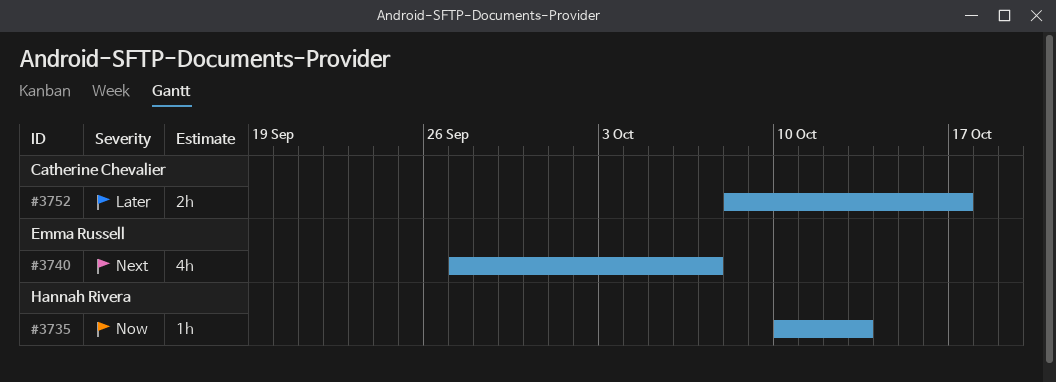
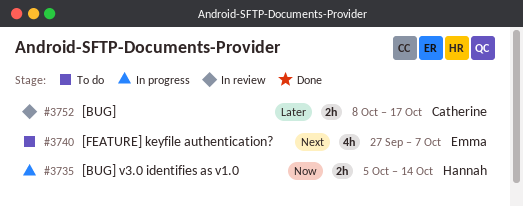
#3735, estimate: 1h -> 2h
#3735, start: Oct 10 -> Oct 5
#3735, due: Oct 13 -> Oct 14

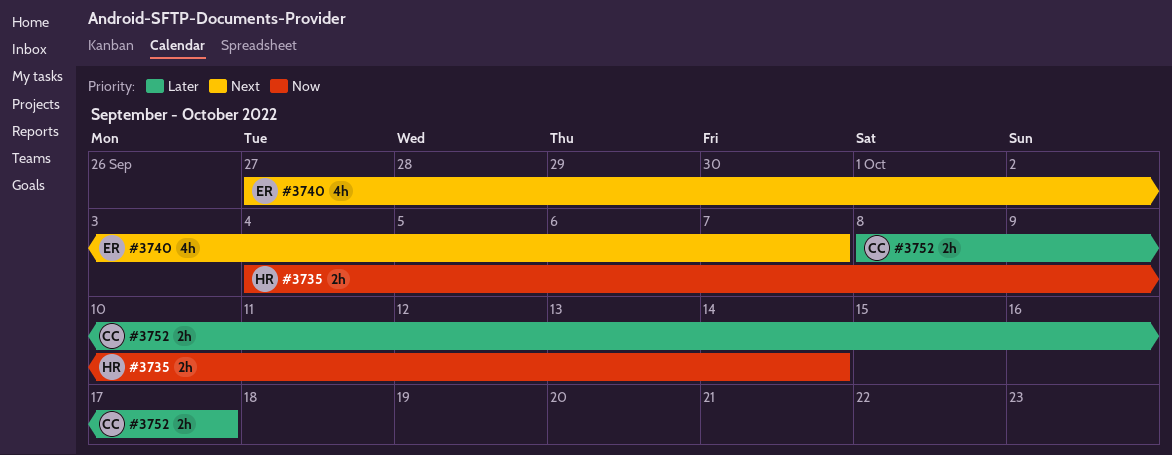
#3735, start: Oct 5 -> Oct 4

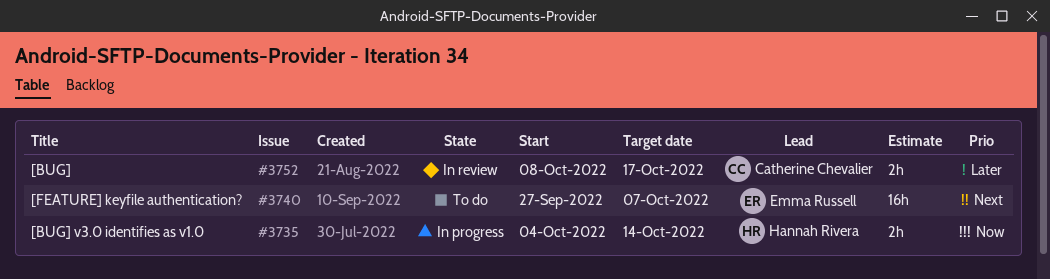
#3740, estimate: 4h -> 16h

